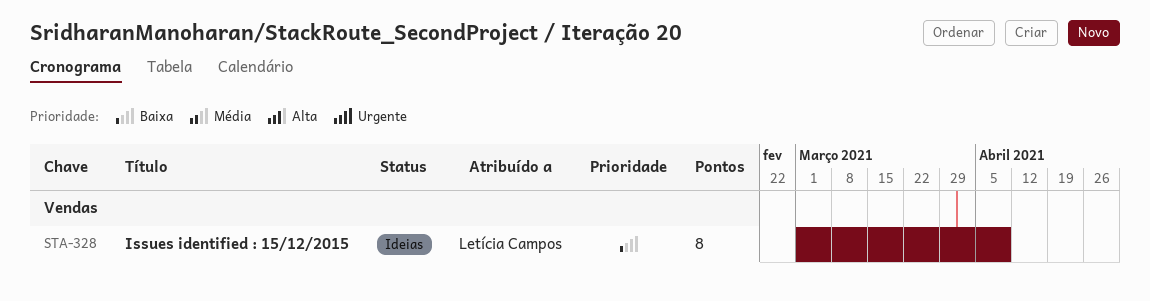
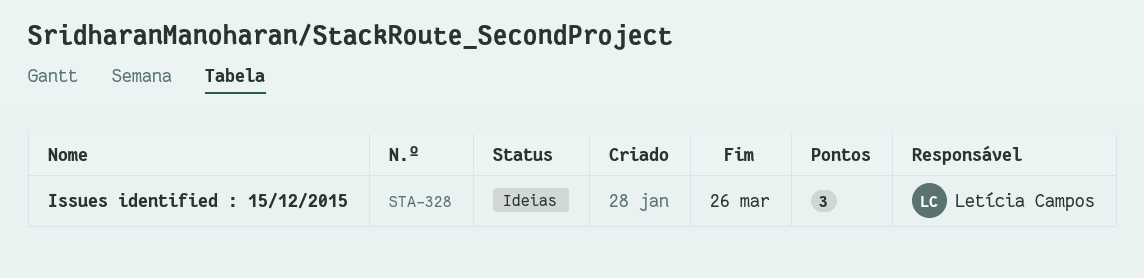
STA-328, estimate: 8 -> 3
STA-328, due: Apr 9 -> Mar 26

